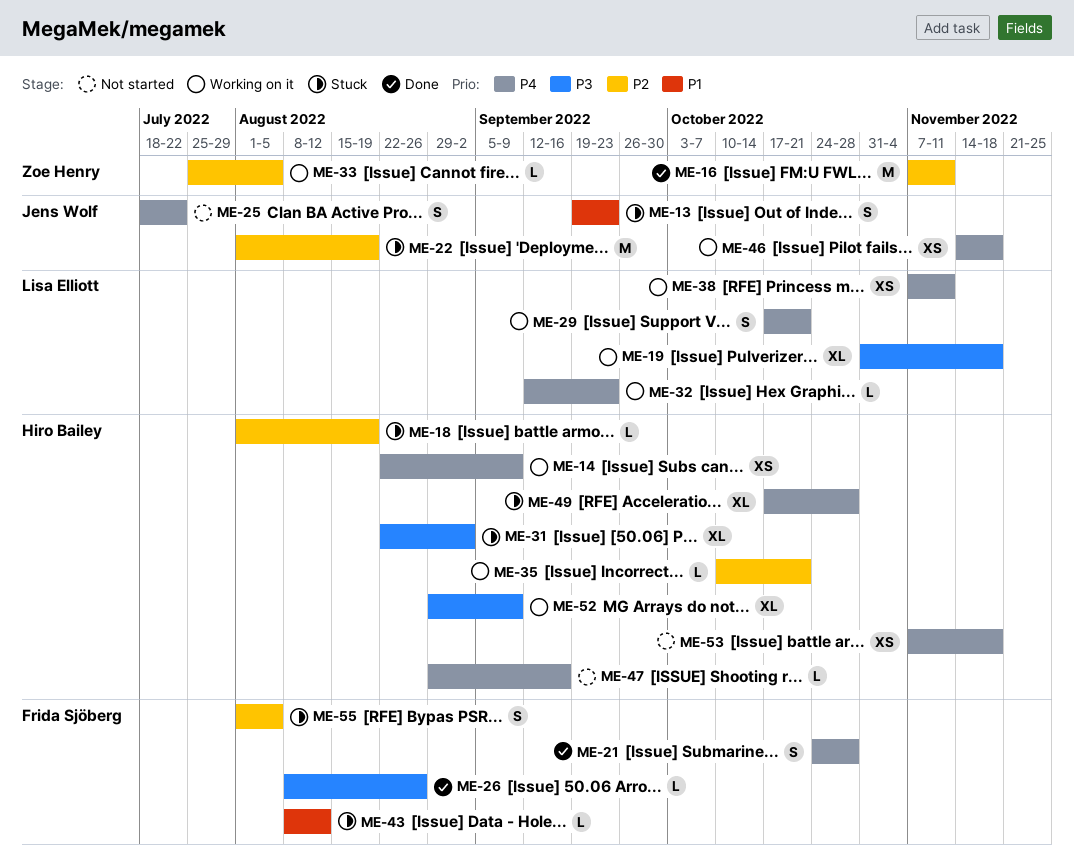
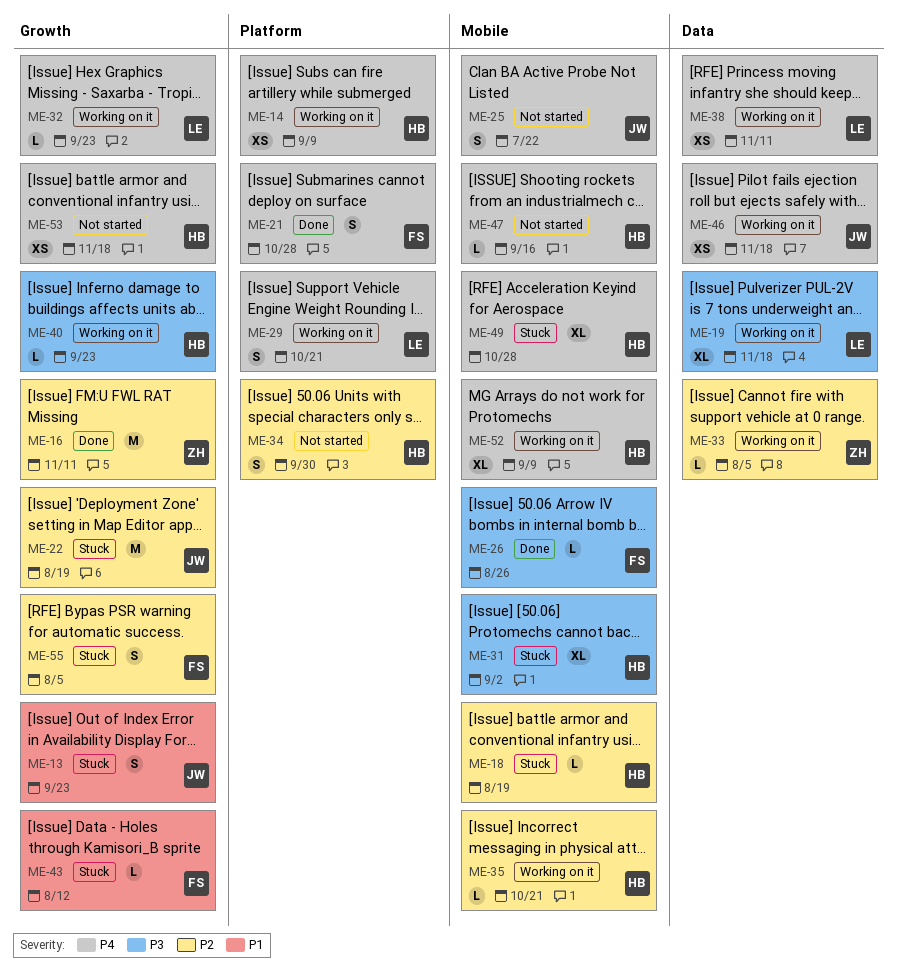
ME-34: none -> present
ME-40: none -> present
ME-52, priority: P3 -> P4

